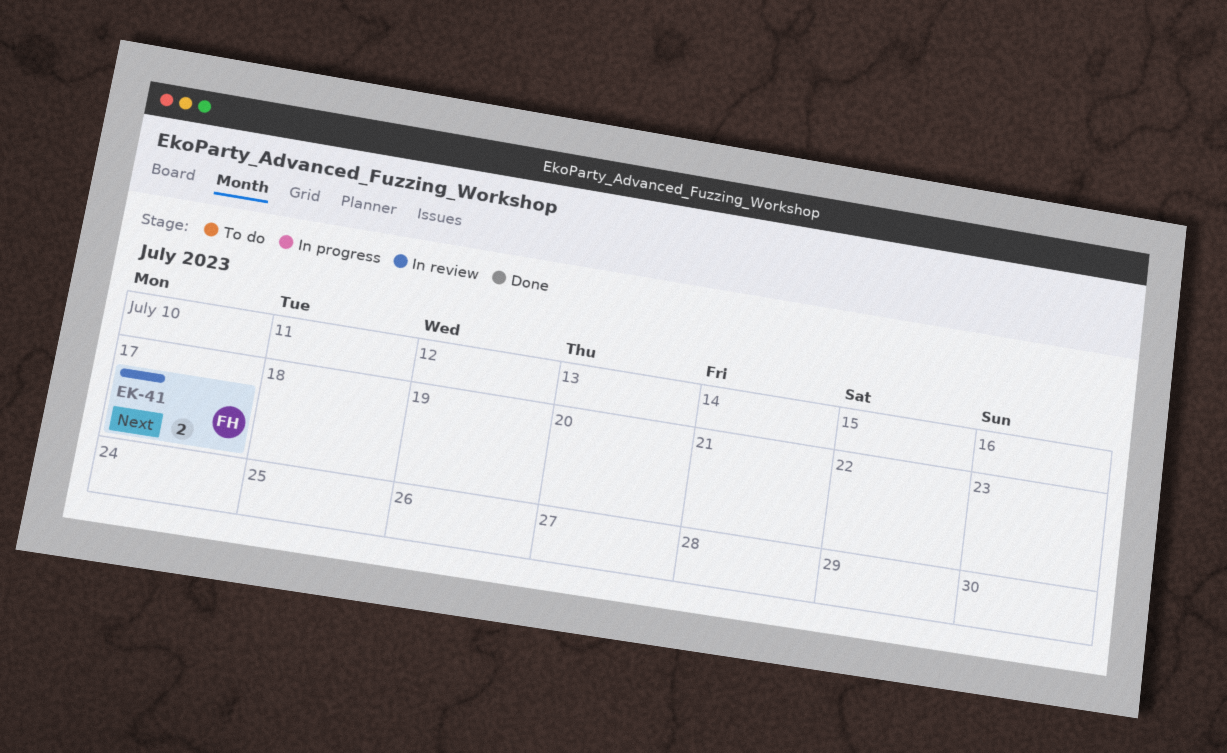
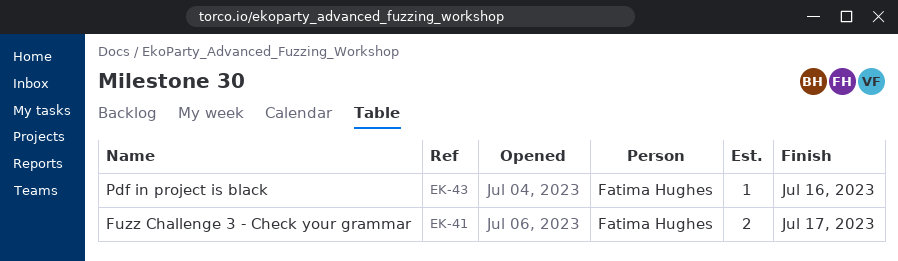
EK-43: none -> present

